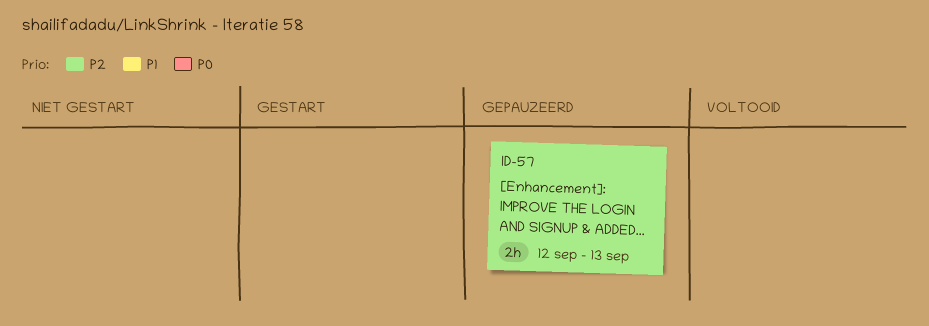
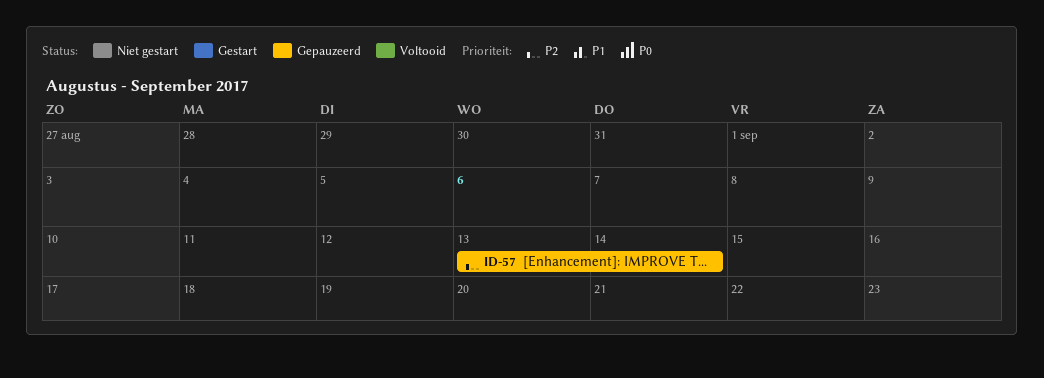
ID-57, start: Sep 12 -> Sep 13
ID-57, due: Sep 13 -> Sep 14

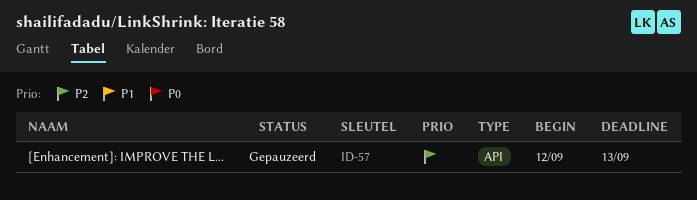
ID-57, start: Sep 13 -> Sep 12
ID-57, due: Sep 14 -> Sep 13

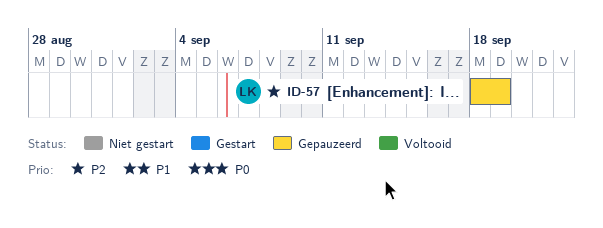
ID-57, start: Sep 12 -> Sep 18
ID-57, due: Sep 13 -> Sep 19

